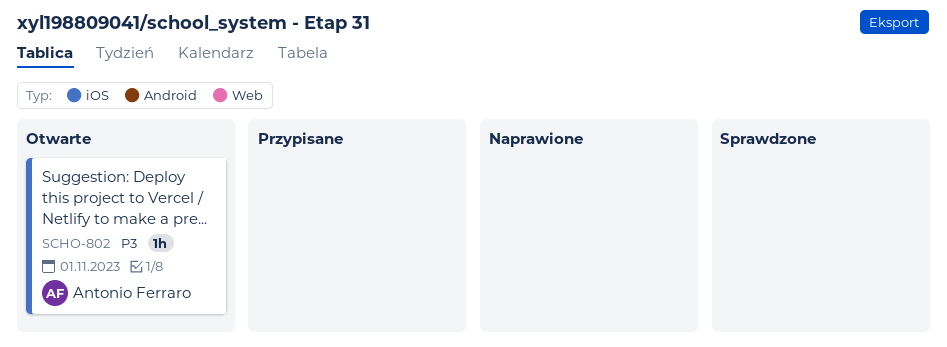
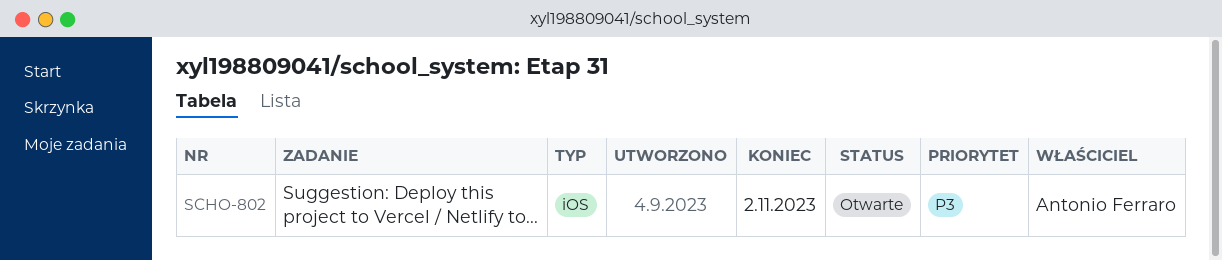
SCHO-802, due: Nov 1 -> Nov 2

